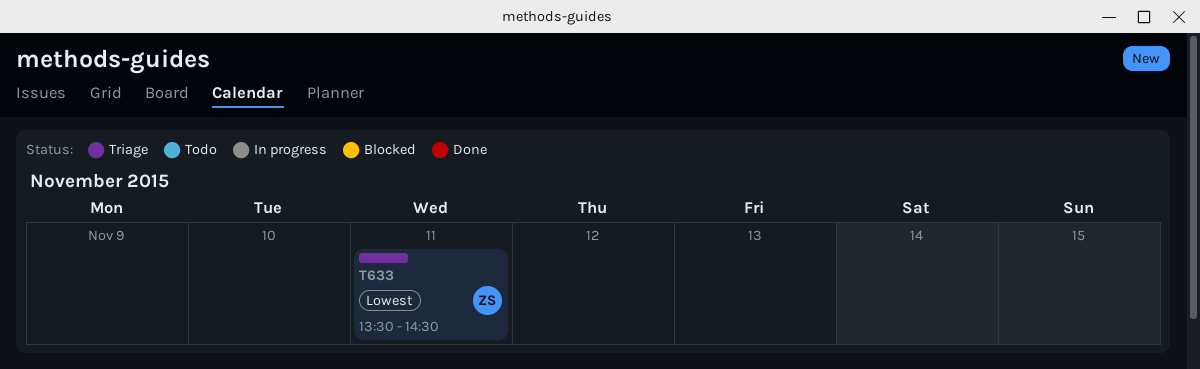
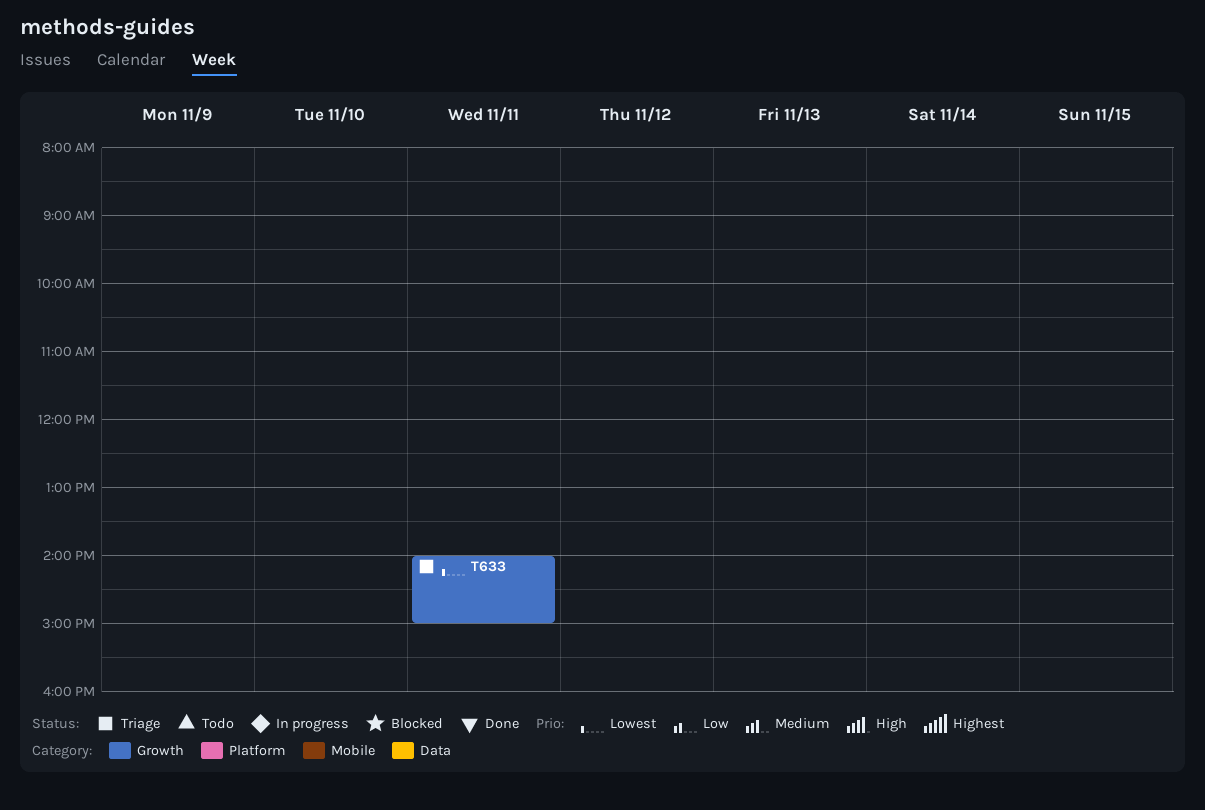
T633, begins: 13:30 -> 14:00
T633, ends: 14:30 -> 15:00

